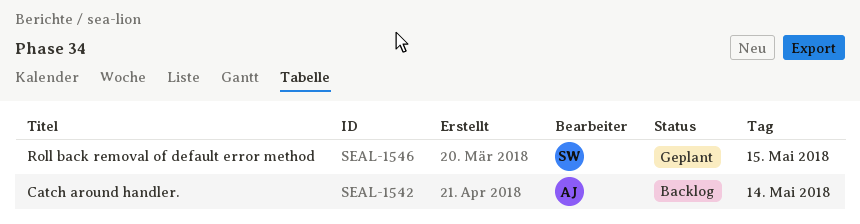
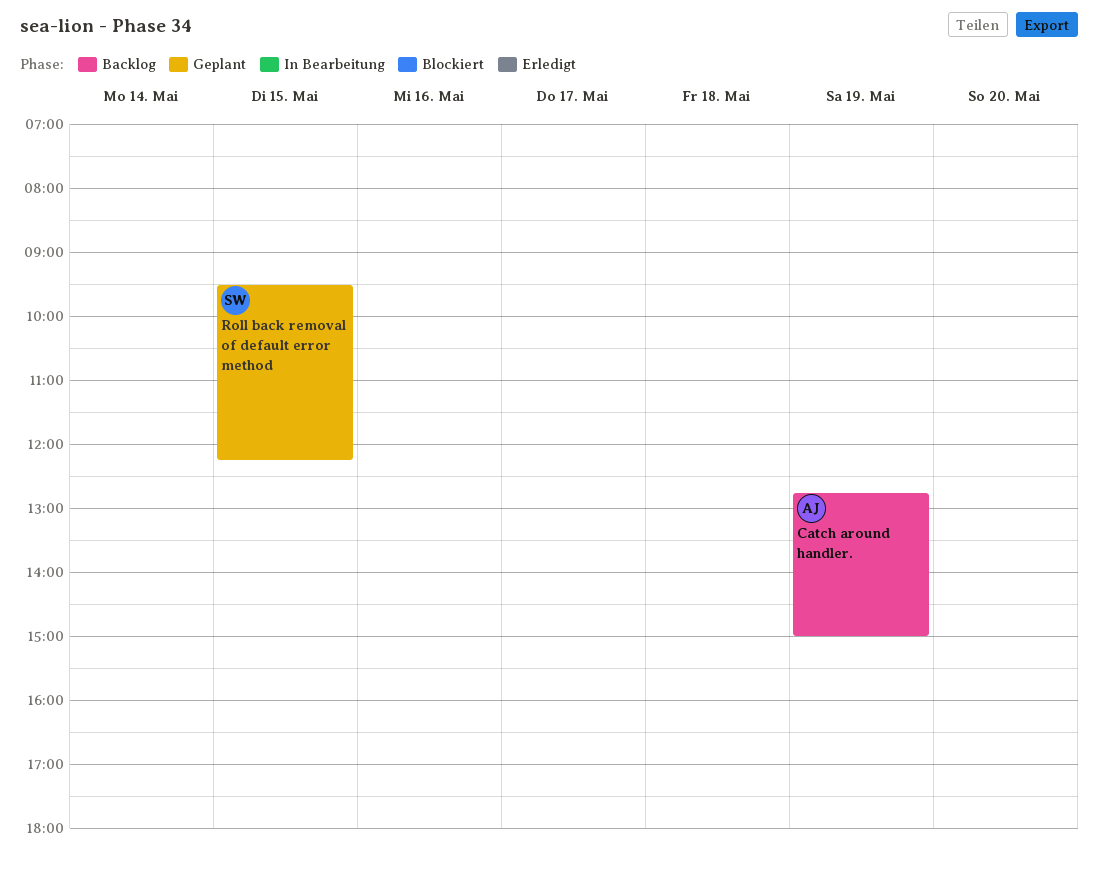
Catch around handler., day: May 14 -> May 19

